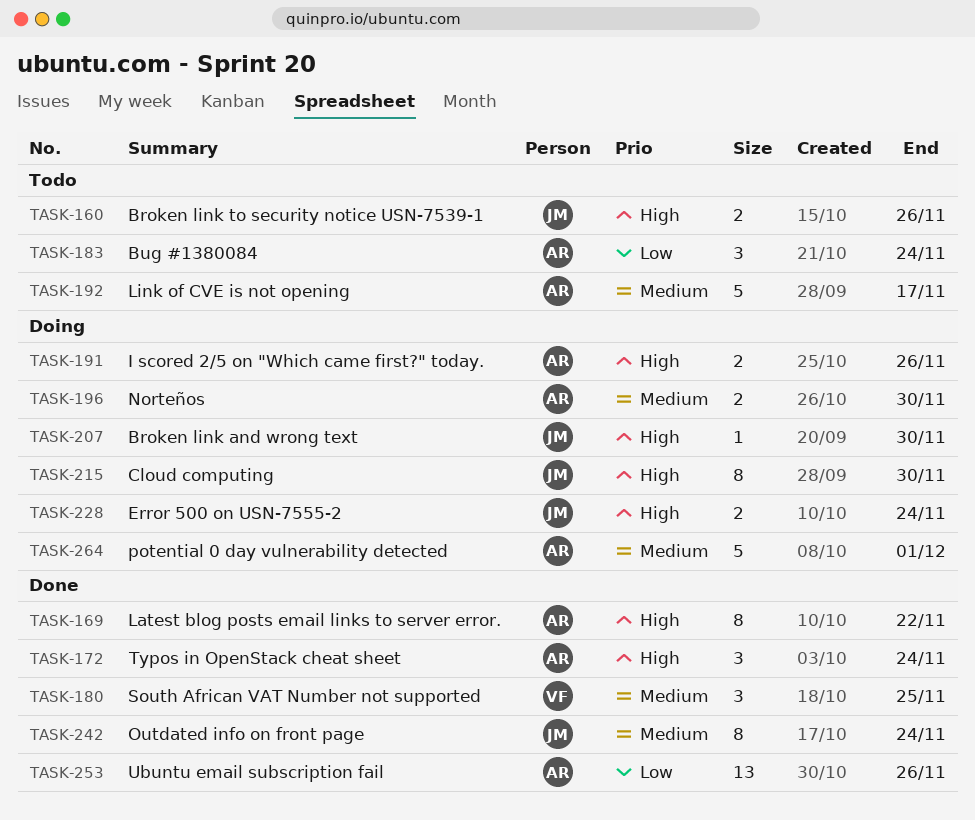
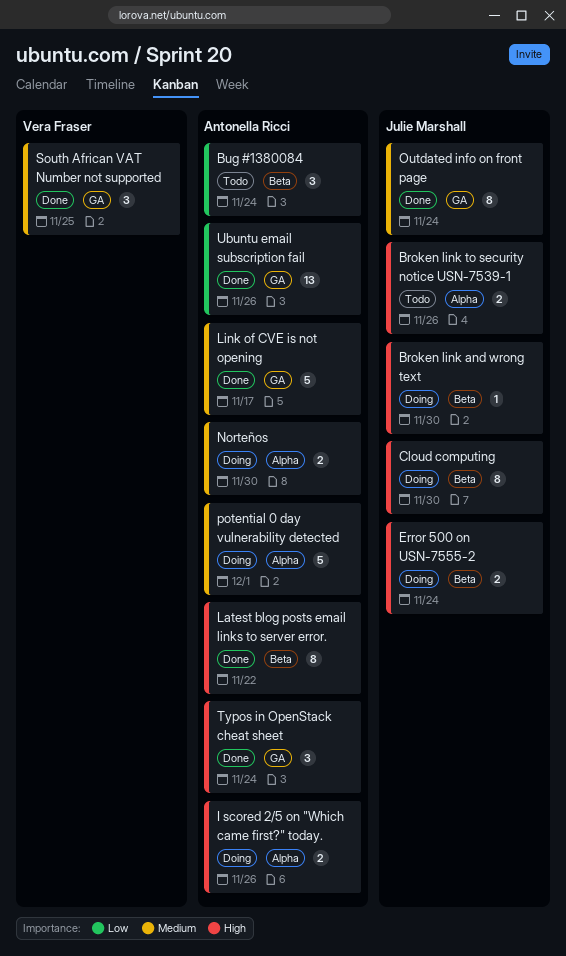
Link of CVE is not opening, status: Todo -> Done

